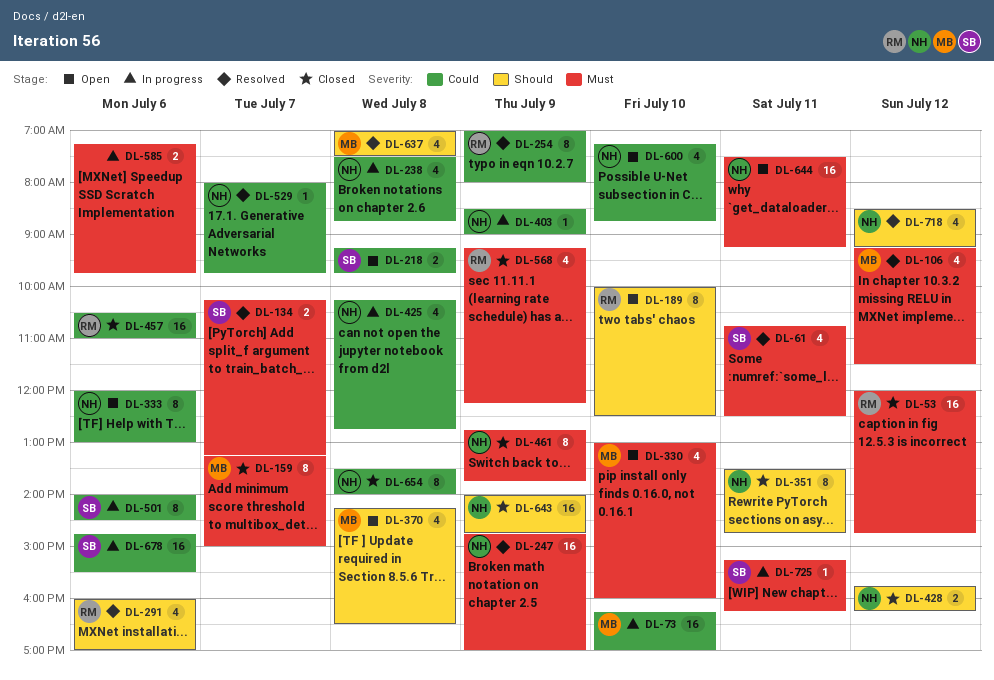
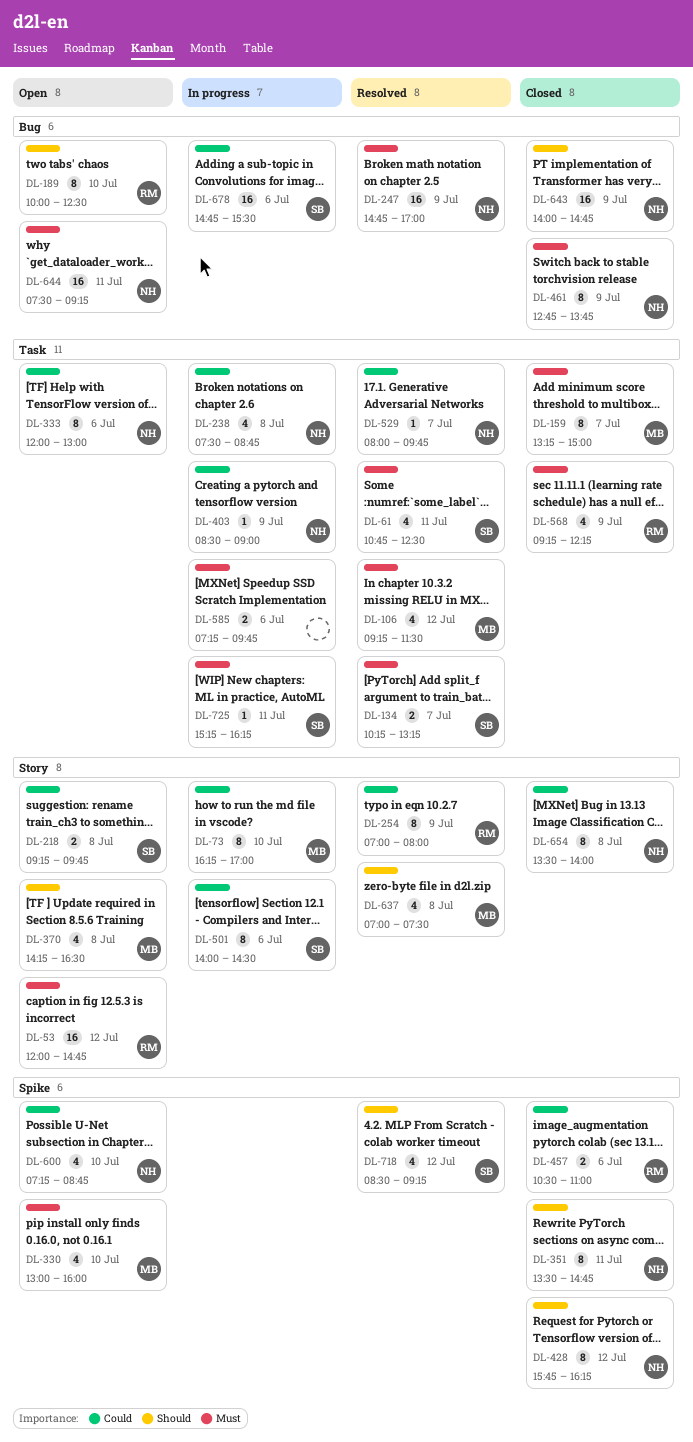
DL-53, status: Closed -> Open
DL-73, estimate: 16 -> 8
DL-291: present -> none
DL-425: present -> none
DL-428, estimate: 2 -> 8
DL-457, estimate: 16 -> 2
DL-718, owner: NH -> SB

